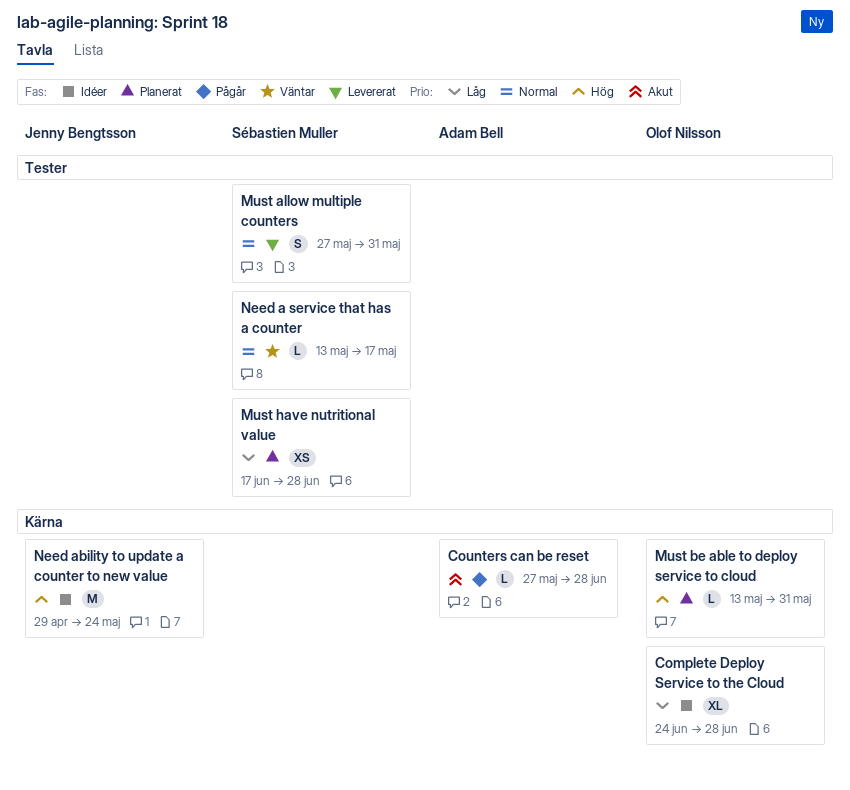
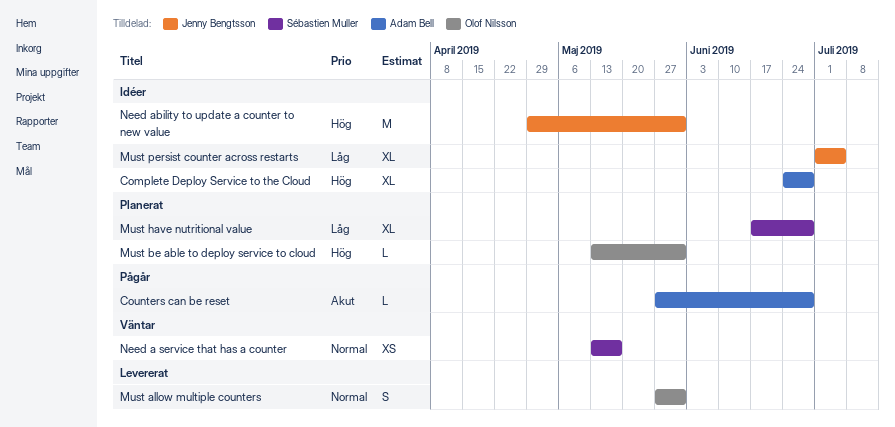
Complete Deploy Service to the Cloud, owner: Olof Nilsson -> Adam Bell
Complete Deploy Service to the Cloud, priority: Låg -> Hög
Must allow multiple counters, owner: Sébastien Muller -> Olof Nilsson
Must have nutritional value, estimate: XS -> XL
Must persist counter across restarts: none -> present
Need a service that has a counter, estimate: L -> XS
Need ability to update a counter to new value, due: May 24 -> May 31

